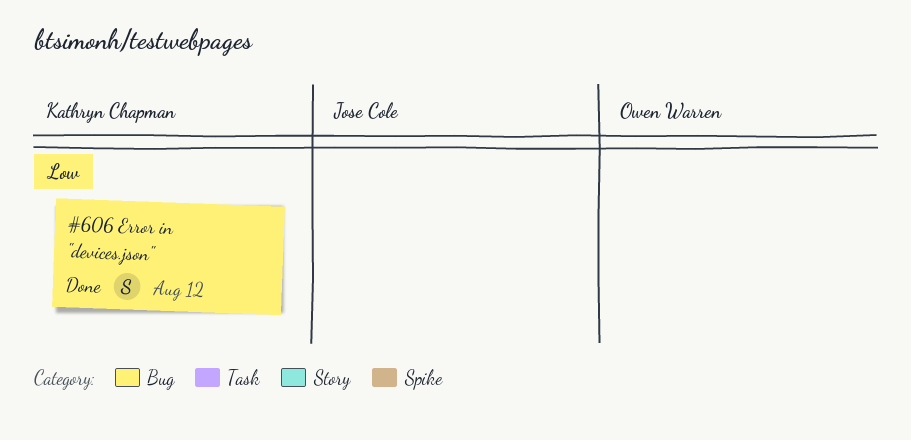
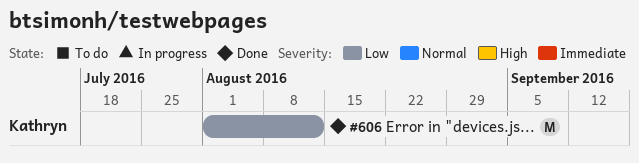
#606, estimate: S -> M

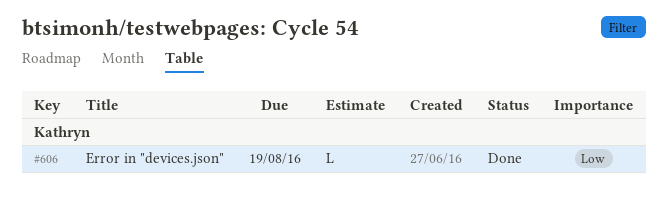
#606, estimate: M -> L
#606, due: Aug 12 -> Aug 19

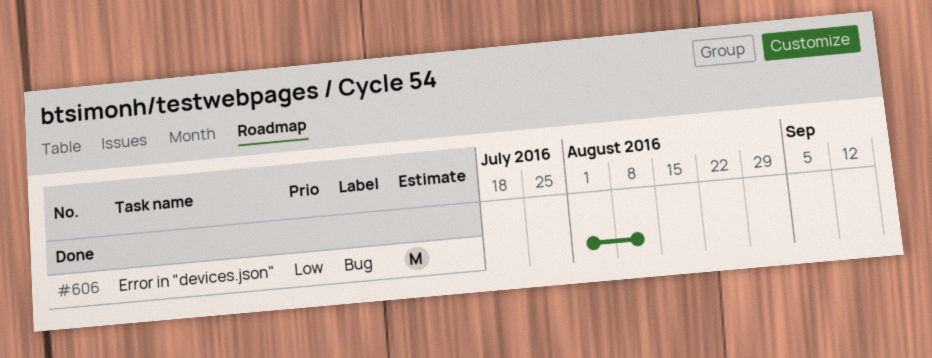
#606, estimate: L -> M
#606, due: Aug 19 -> Aug 12

